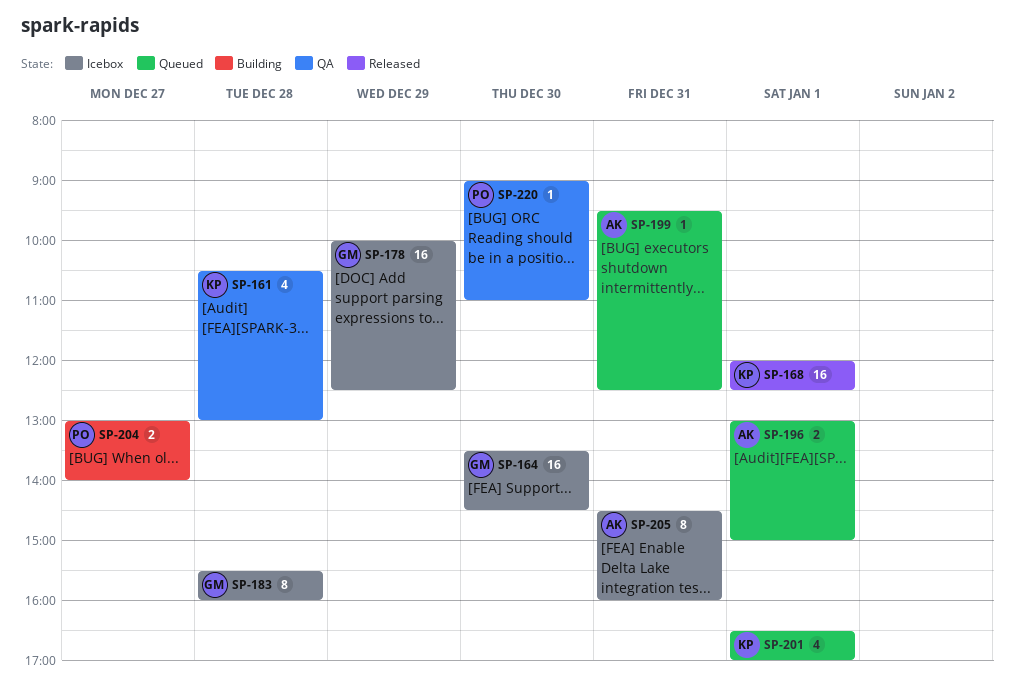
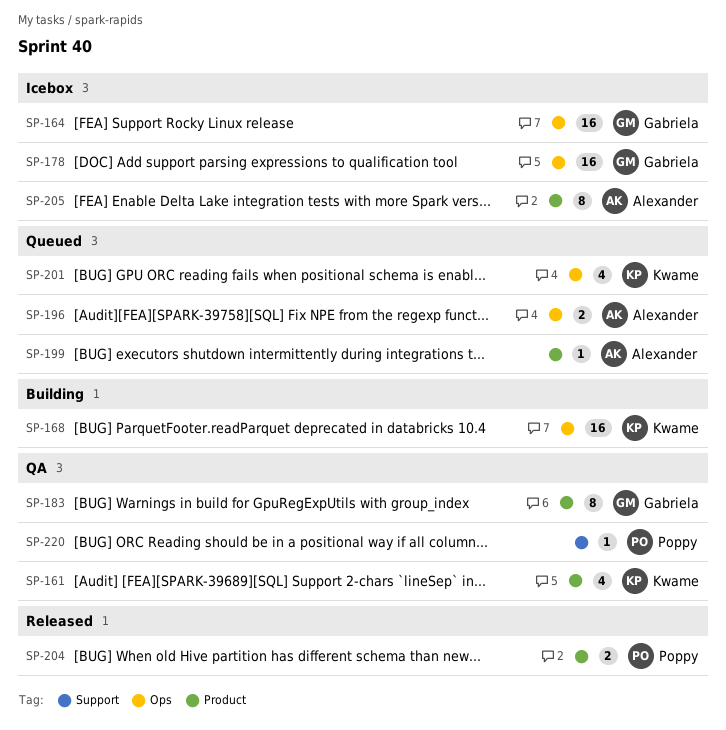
SP-168, status: Released -> Building
SP-183, status: Icebox -> QA
SP-204, status: Building -> Released

